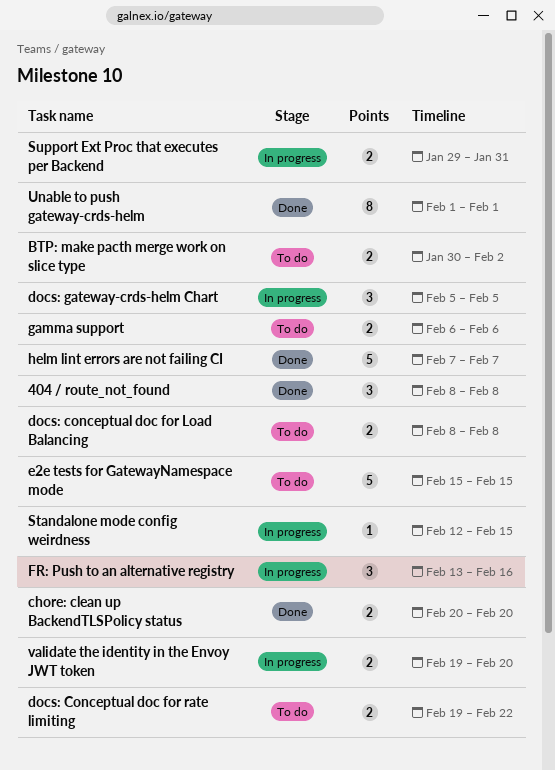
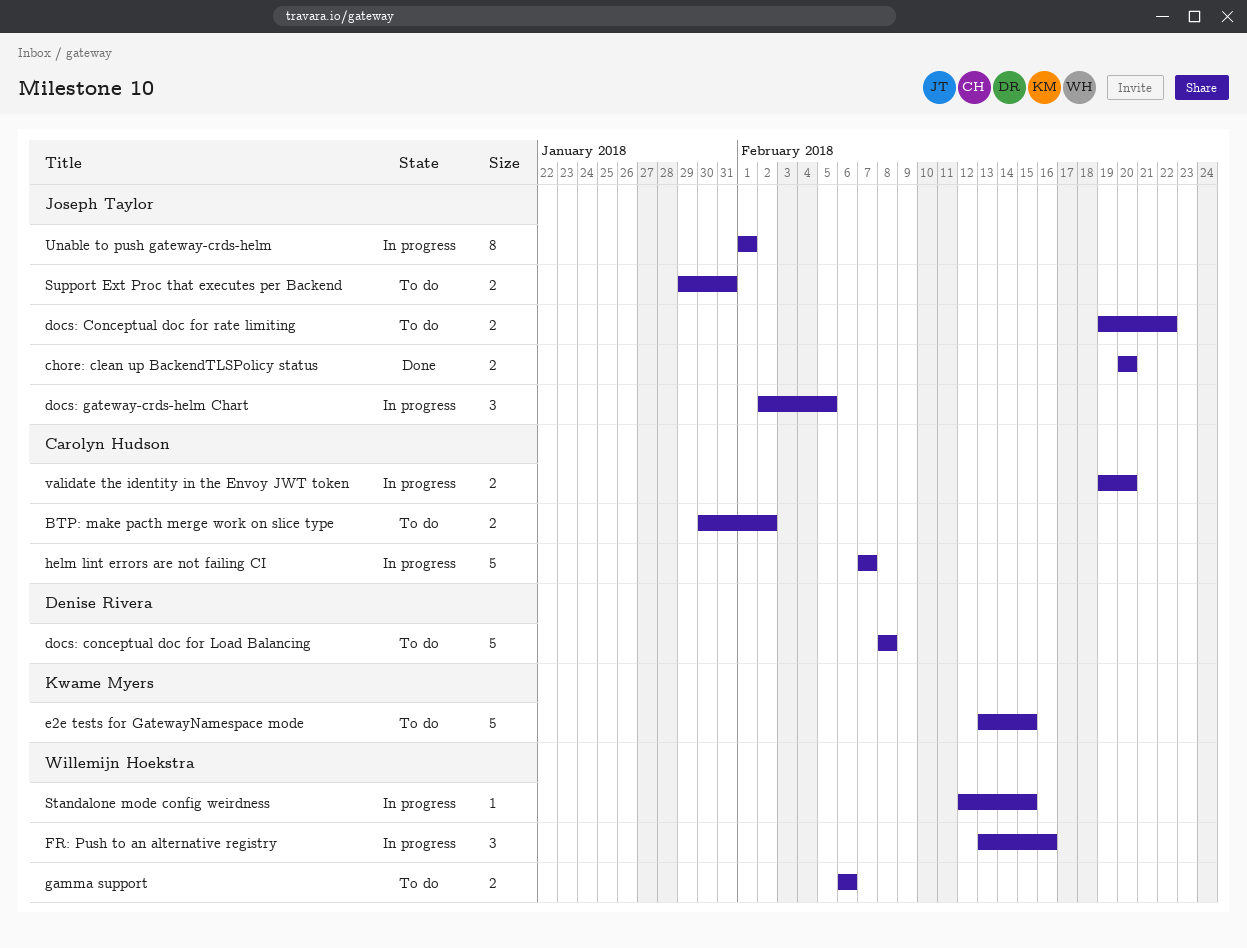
404 / route_not_found: present -> none
docs: conceptual doc for Load Balancing, estimate: 2 -> 5
docs: gateway-crds-helm Chart, start: Feb 5 -> Feb 2
e2e tests for GatewayNamespace mode, start: Feb 15 -> Feb 13
helm lint errors are not failing CI, status: Done -> In progress
Support Ext Proc that executes per Backend, status: In progress -> To do
Unable to push gateway-crds-helm, status: Done -> In progress

